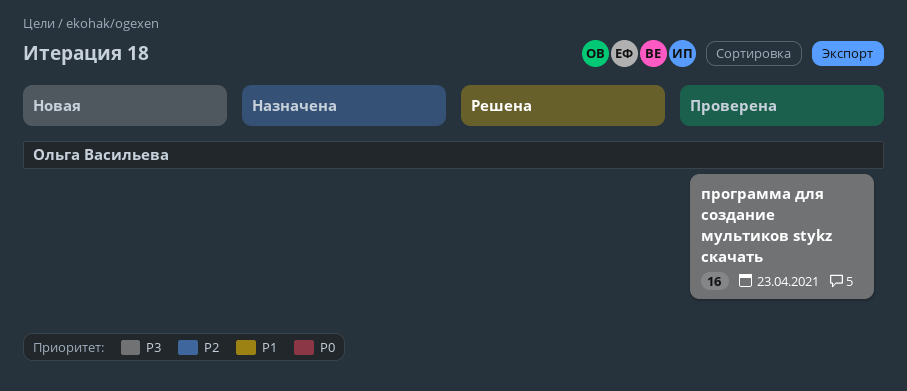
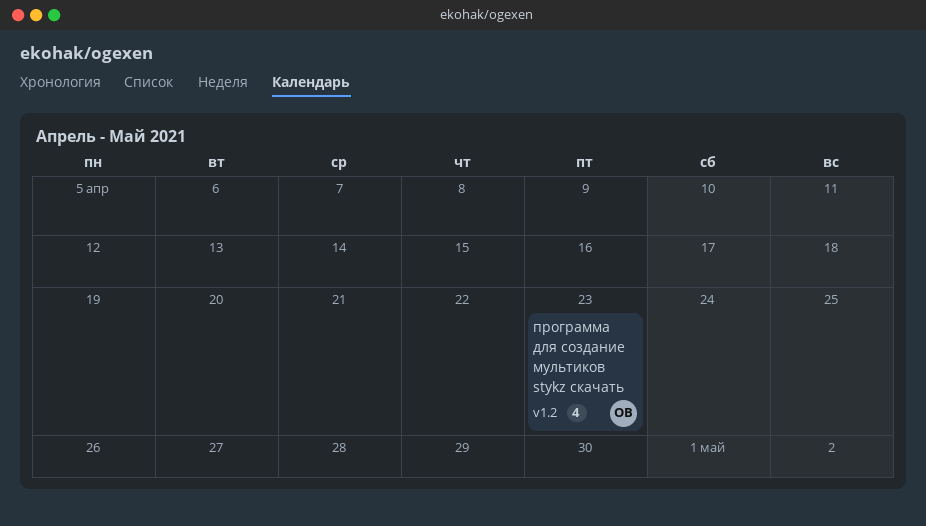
программа для создание мультиков stykz скачать, estimate: 16 -> 4

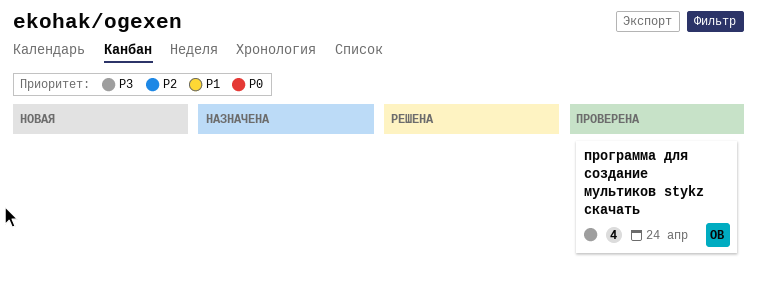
программа для создание мультиков stykz скачать, due: Apr 23 -> Apr 24

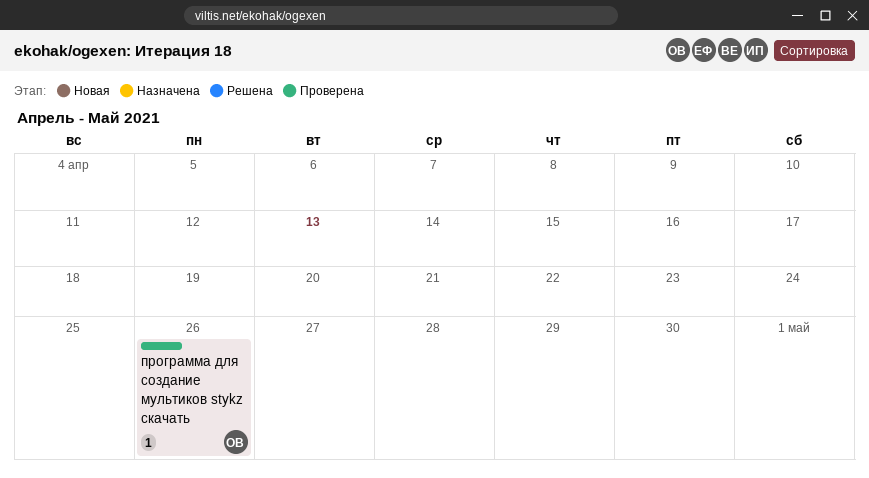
программа для создание мультиков stykz скачать, estimate: 4 -> 1
программа для создание мультиков stykz скачать, due: Apr 24 -> Apr 26

